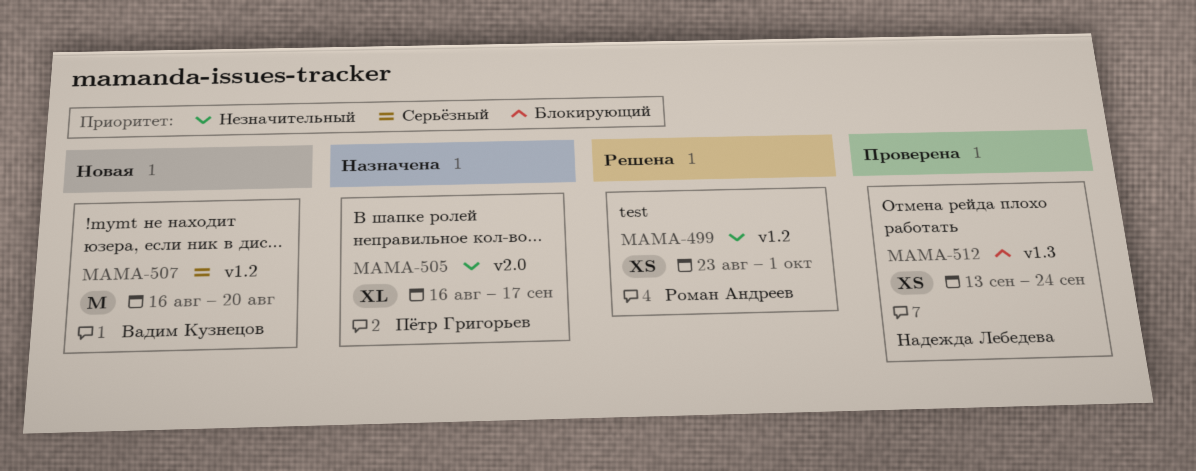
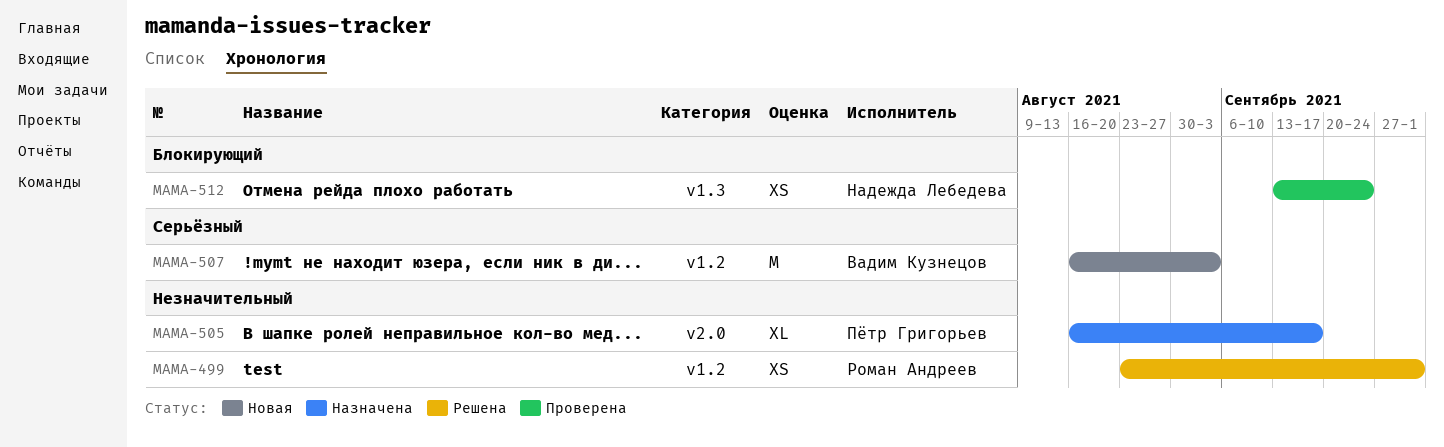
MAMA-507, due: Aug 20 -> Sep 3

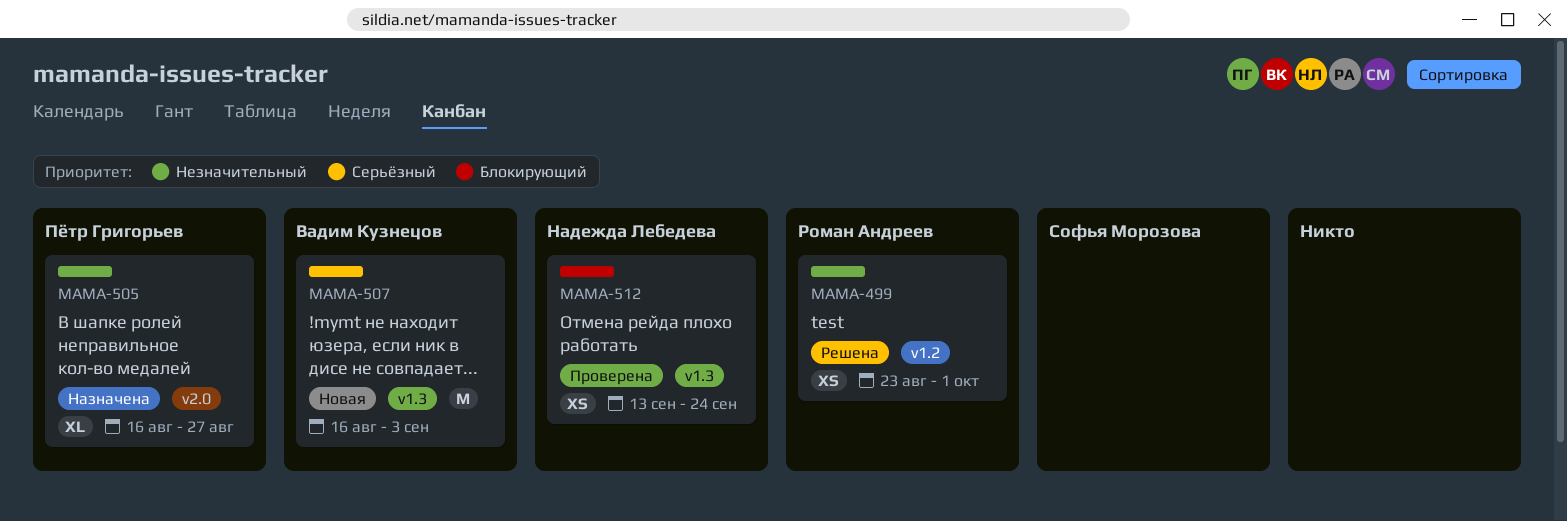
MAMA-505, due: Sep 17 -> Aug 27
MAMA-507, label: v1.2 -> v1.3

